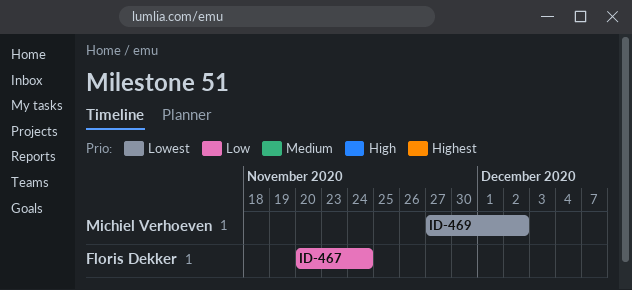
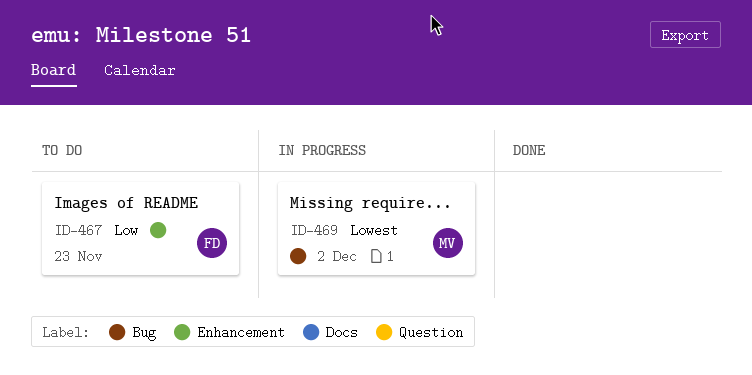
ID-467, due: Nov 24 -> Nov 23

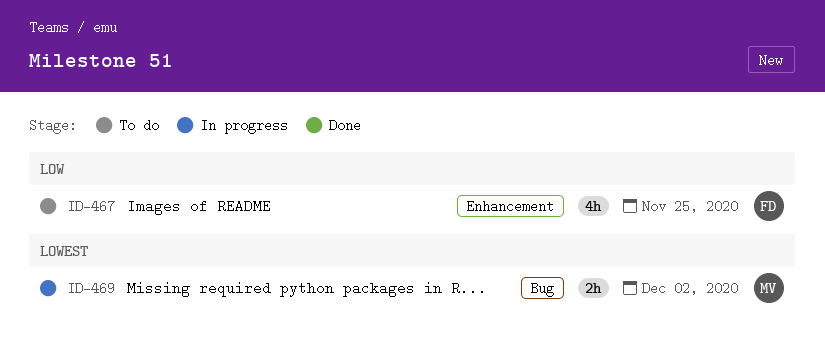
ID-467, due: Nov 23 -> Nov 25

